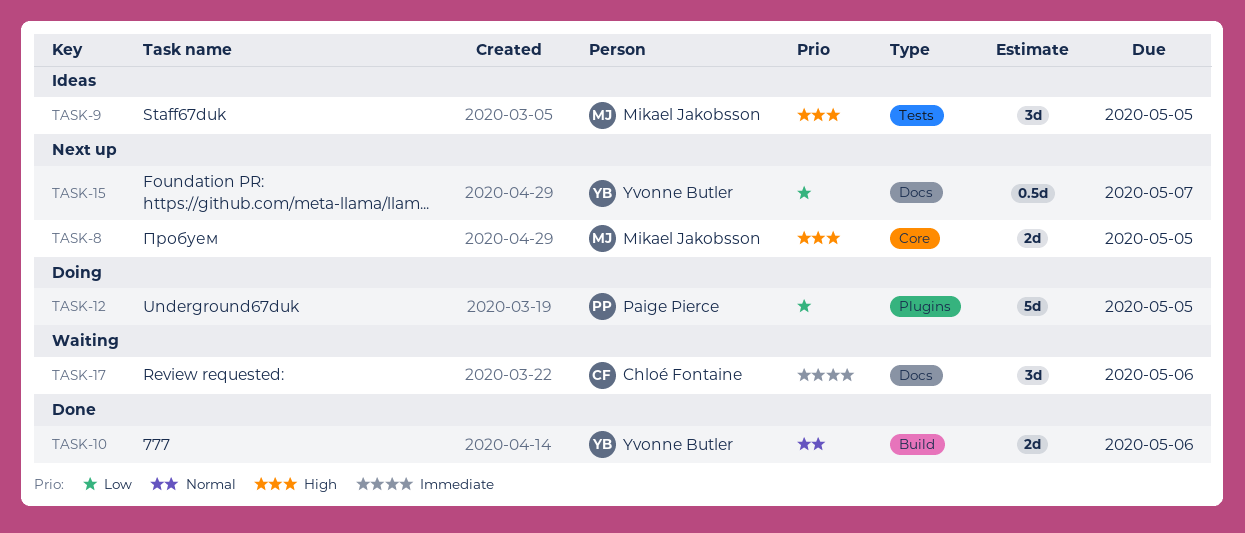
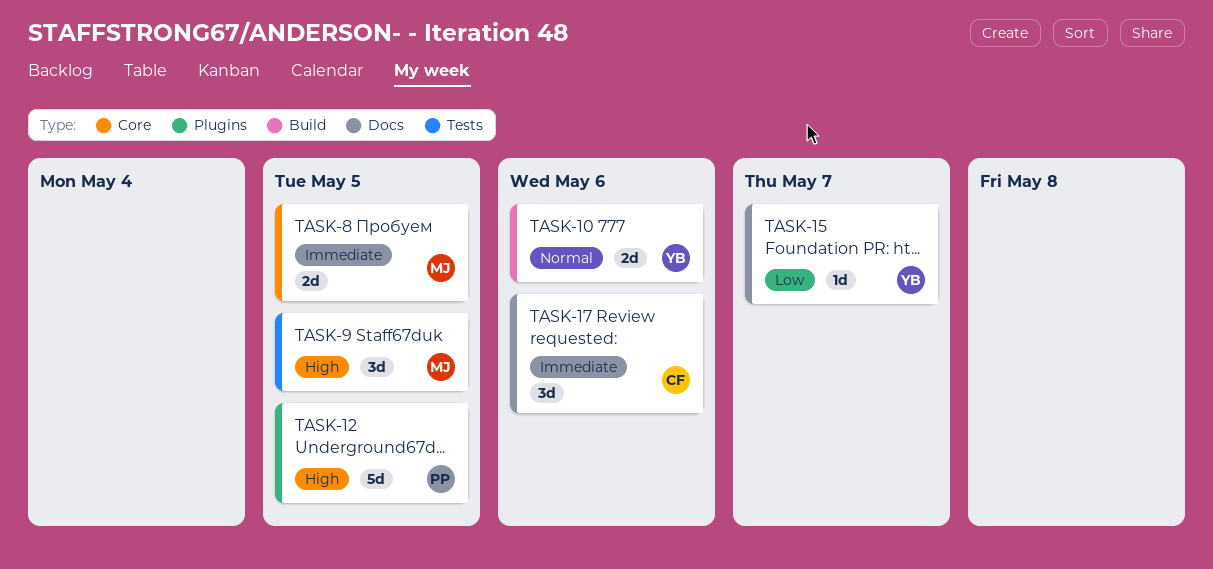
TASK-8, priority: High -> Immediate
TASK-12, priority: Low -> High
TASK-15, estimate: 0.5d -> 1d

